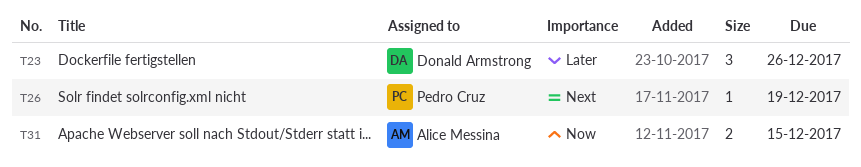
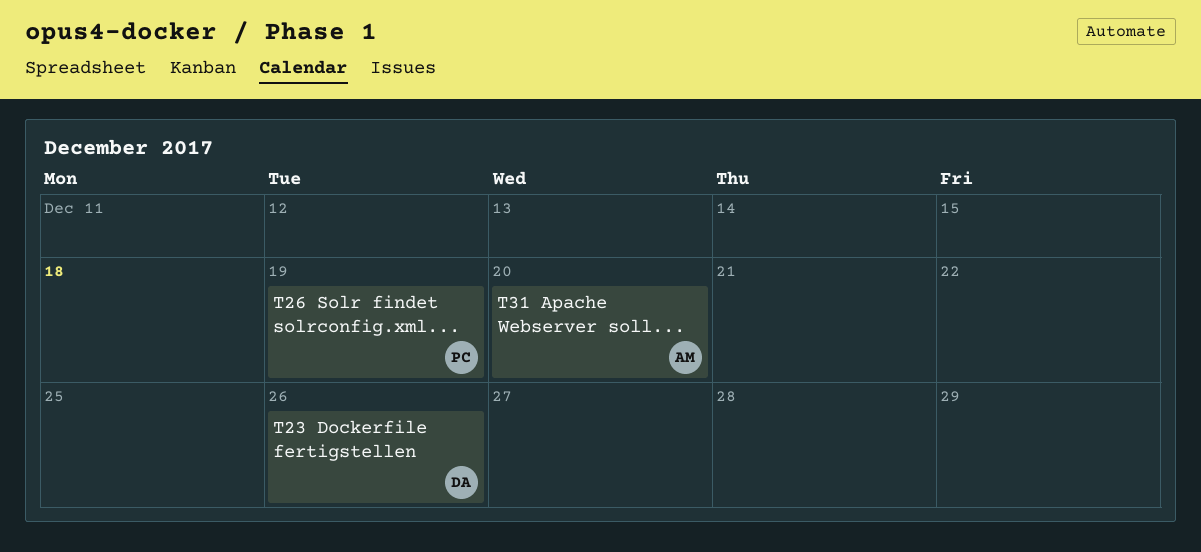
T31, due: Dec 15 -> Dec 20

